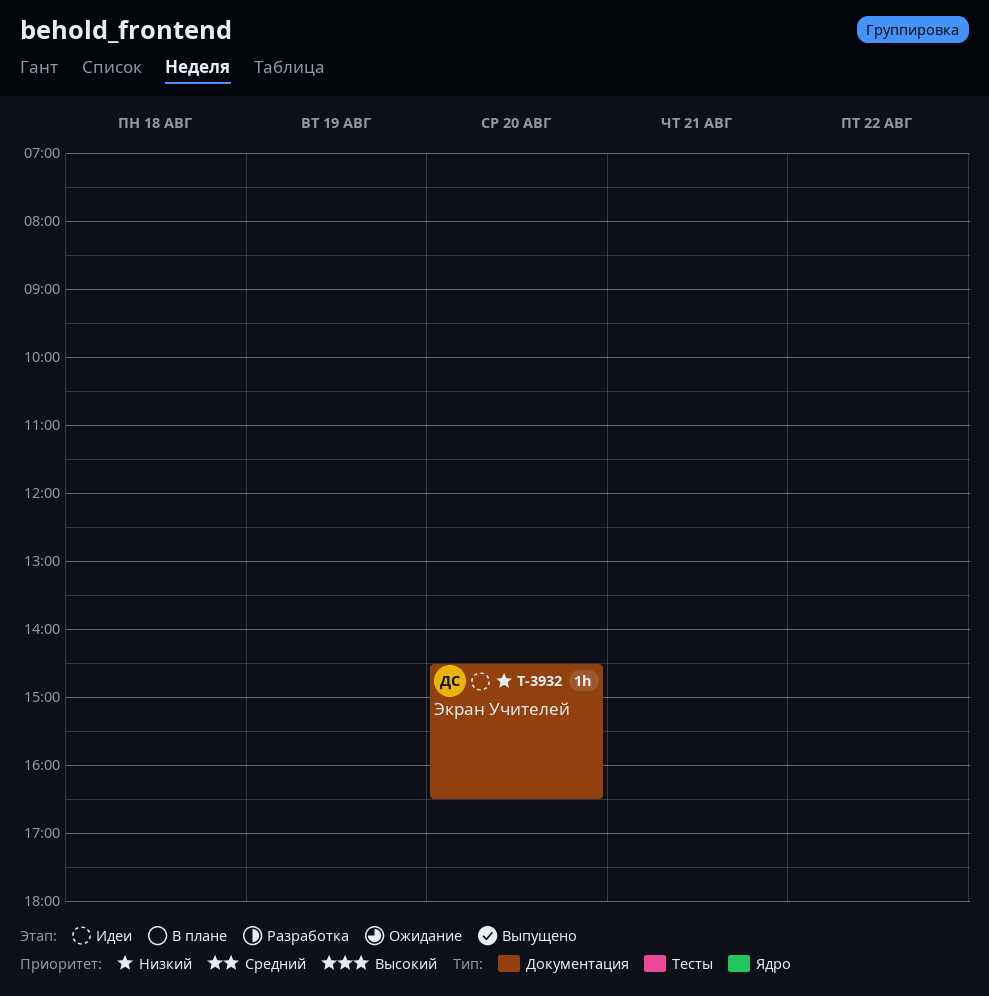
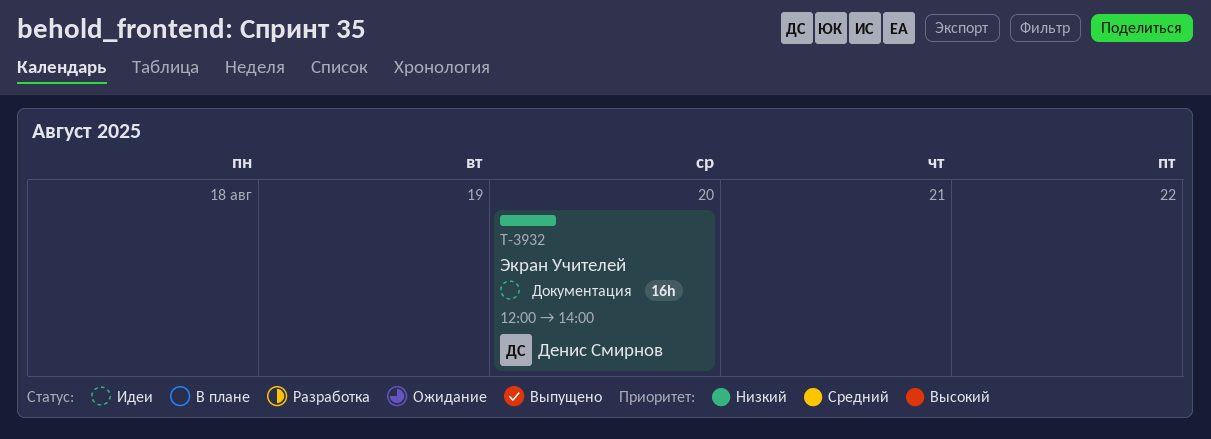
T-3932, estimate: 1h -> 16h
T-3932, begins: 14:30 -> 12:00
T-3932, ends: 16:30 -> 14:00

